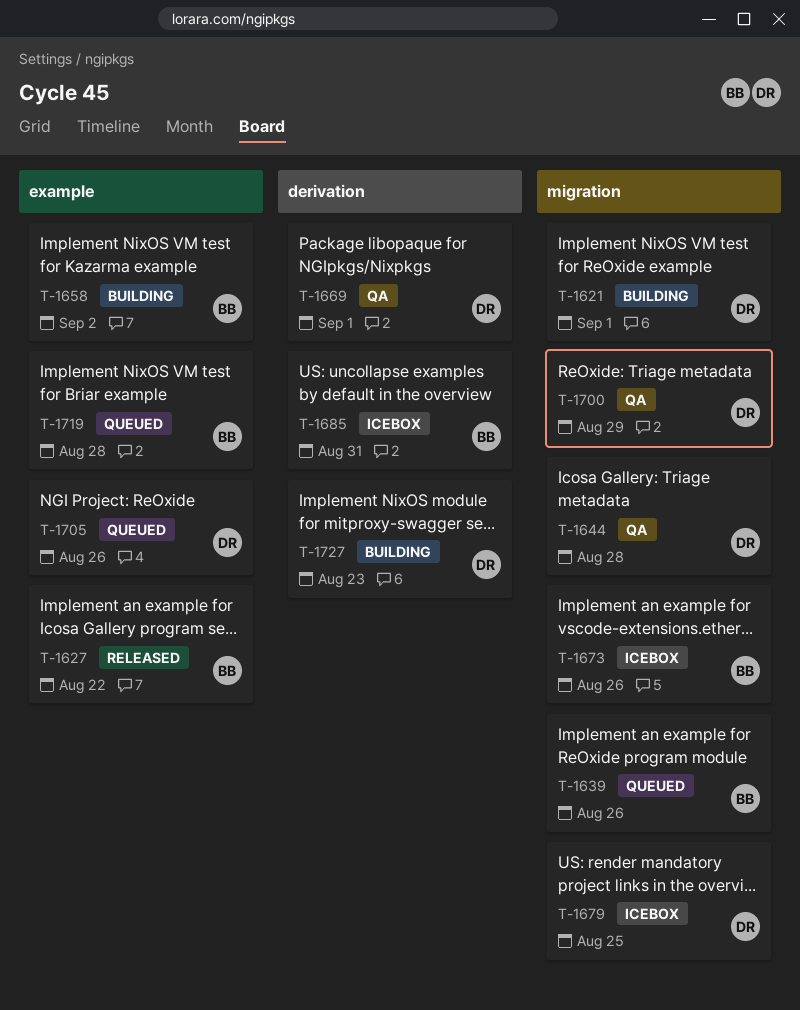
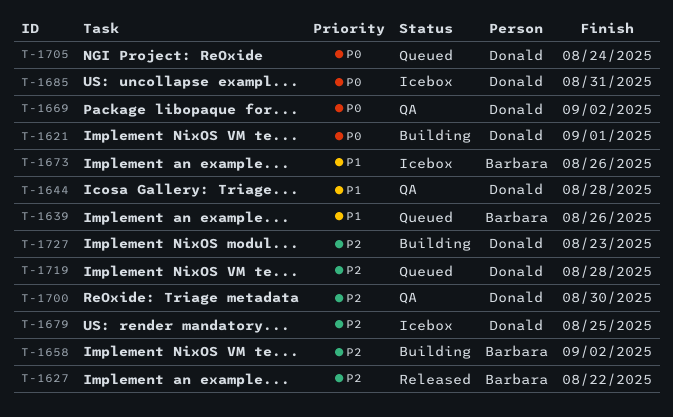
T-1669, due: Sep 1 -> Sep 2
T-1685, owner: Barbara -> Donald
T-1700, due: Aug 29 -> Aug 30
T-1705, due: Aug 26 -> Aug 24
T-1719, owner: Barbara -> Donald

